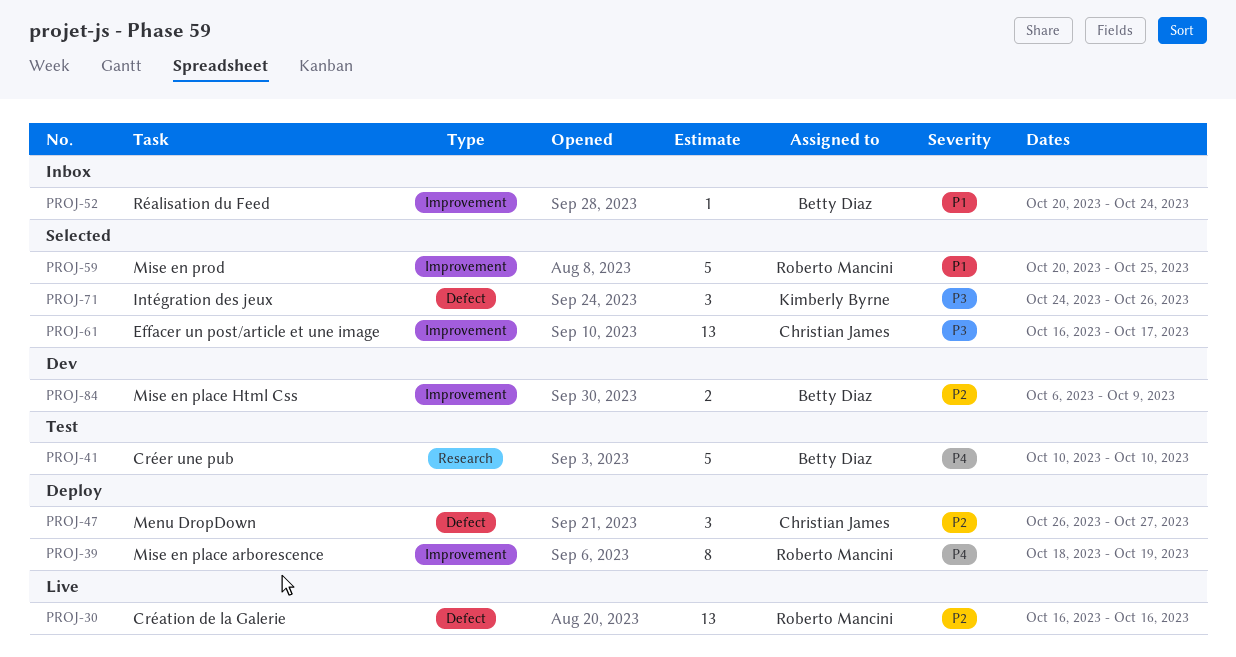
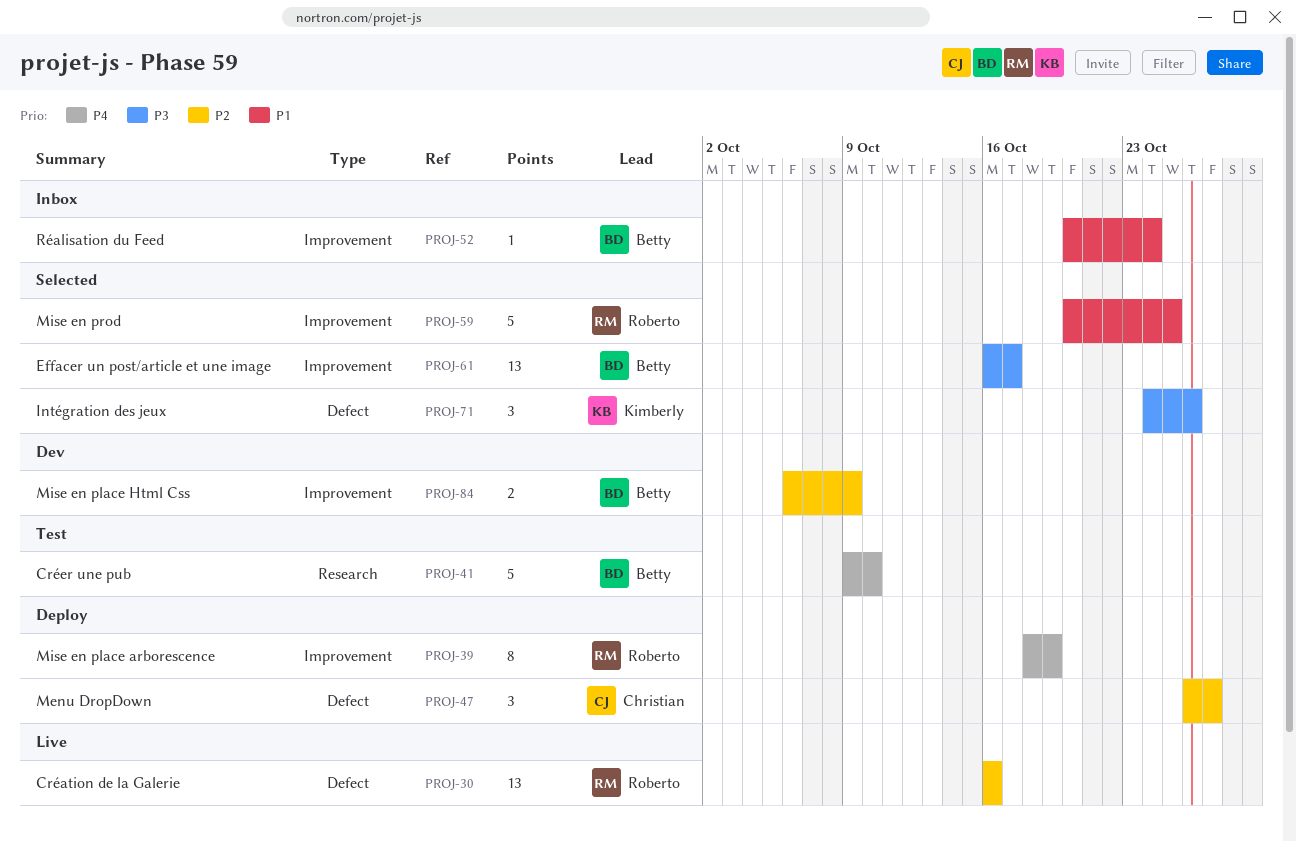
PROJ-41, start: Oct 10 -> Oct 9
PROJ-61, owner: Christian James -> Betty Diaz

